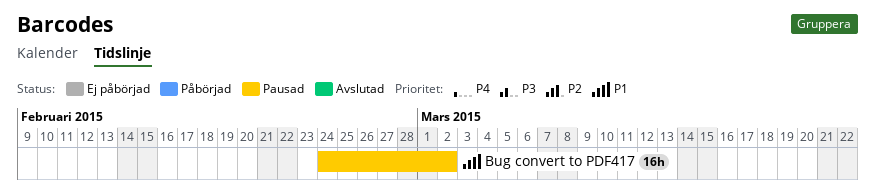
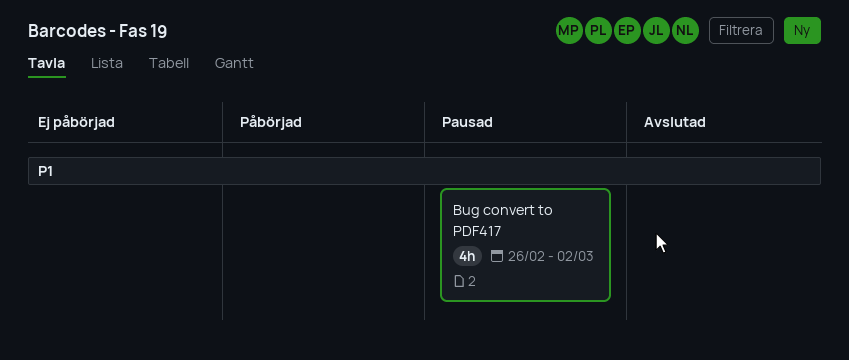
Bug convert to PDF417, estimate: 16h -> 4h
Bug convert to PDF417, start: Feb 24 -> Feb 26

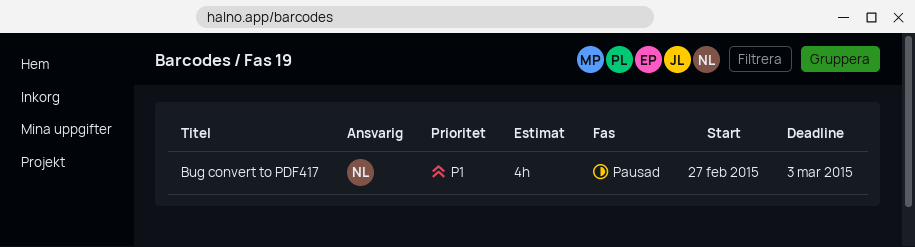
Bug convert to PDF417, start: Feb 26 -> Feb 27
Bug convert to PDF417, due: Mar 2 -> Mar 3

